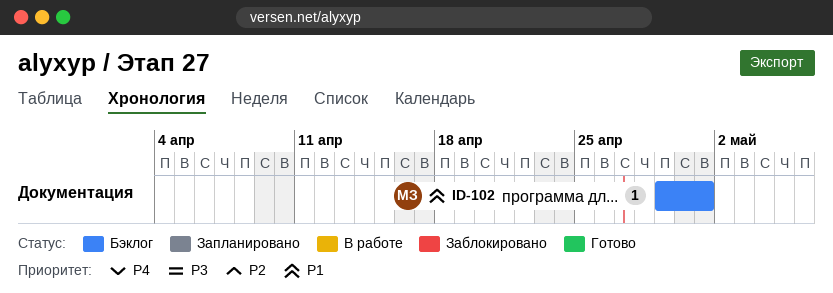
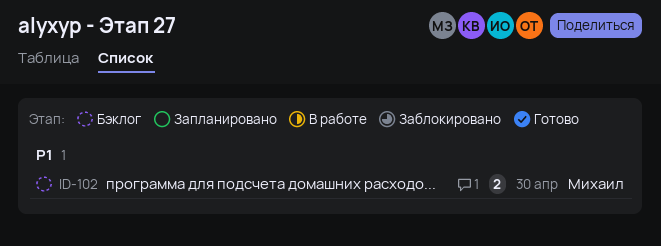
ID-102, estimate: 1 -> 2
ID-102, due: May 1 -> Apr 30

